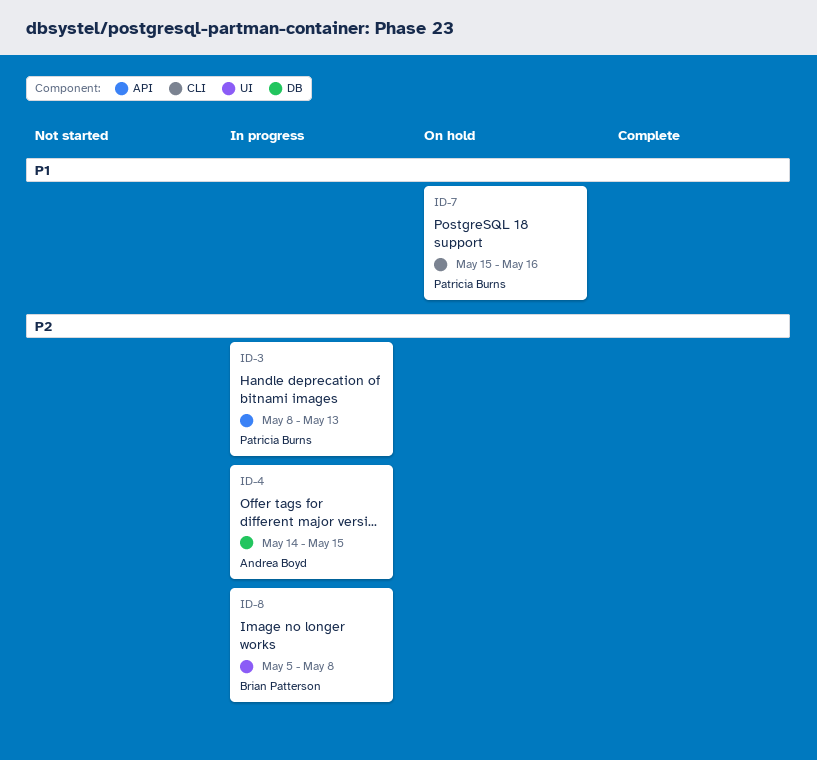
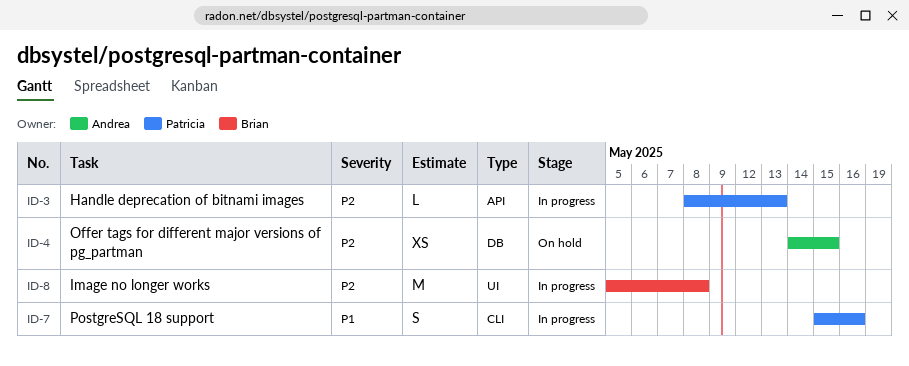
ID-4, status: In progress -> On hold
ID-7, status: On hold -> In progress

